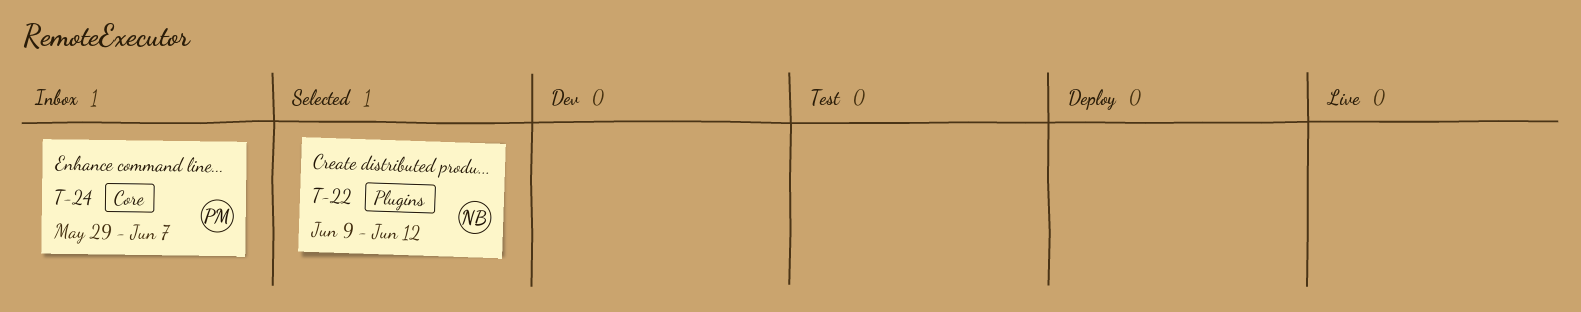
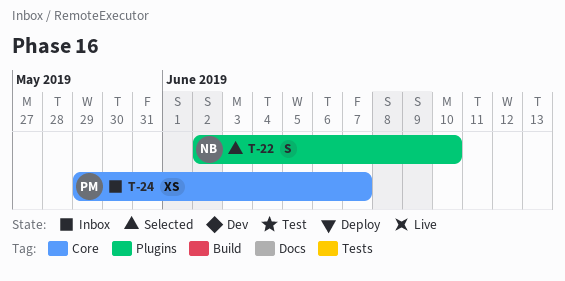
T-22, start: Jun 9 -> Jun 2
T-22, due: Jun 12 -> Jun 10

